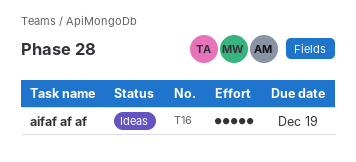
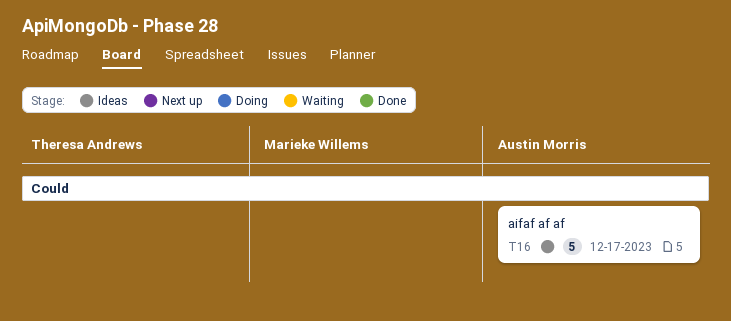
T16, due: Dec 19 -> Dec 17

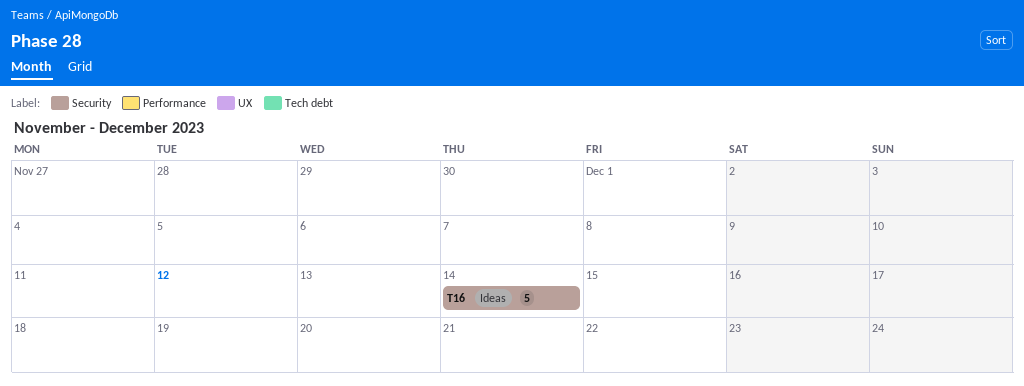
T16, due: Dec 17 -> Dec 14

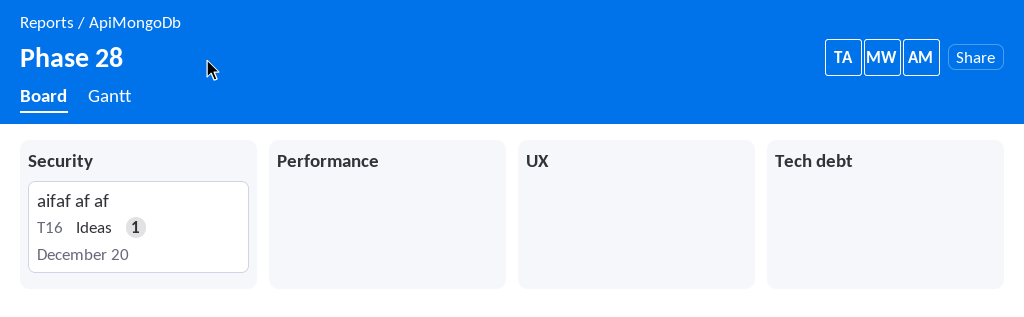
T16, estimate: 5 -> 1
T16, due: Dec 14 -> Dec 20

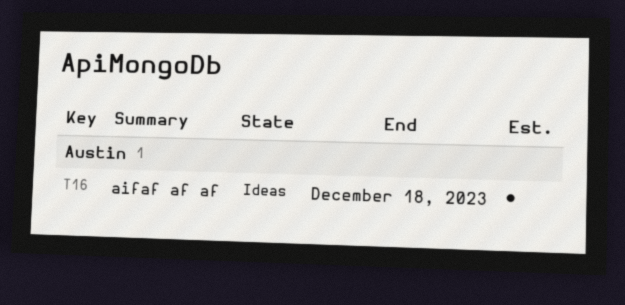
T16, due: Dec 20 -> Dec 18

